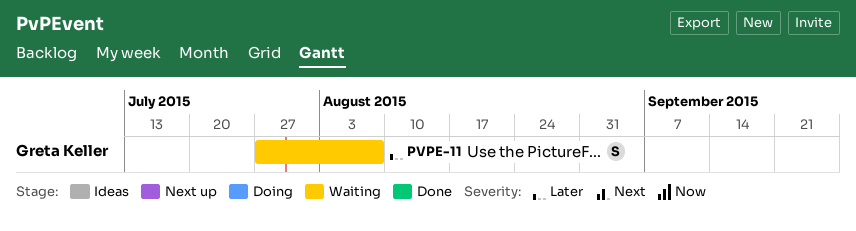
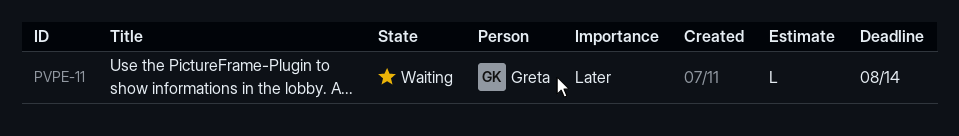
PVPE-11, estimate: S -> L
PVPE-11, due: Aug 7 -> Aug 14

